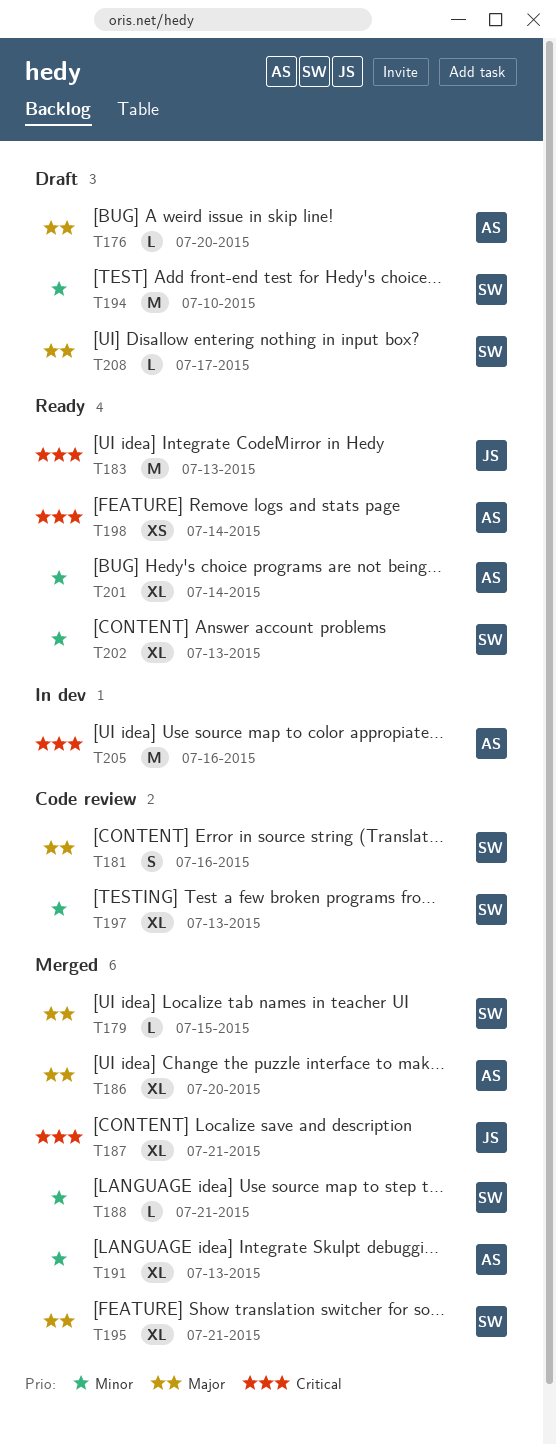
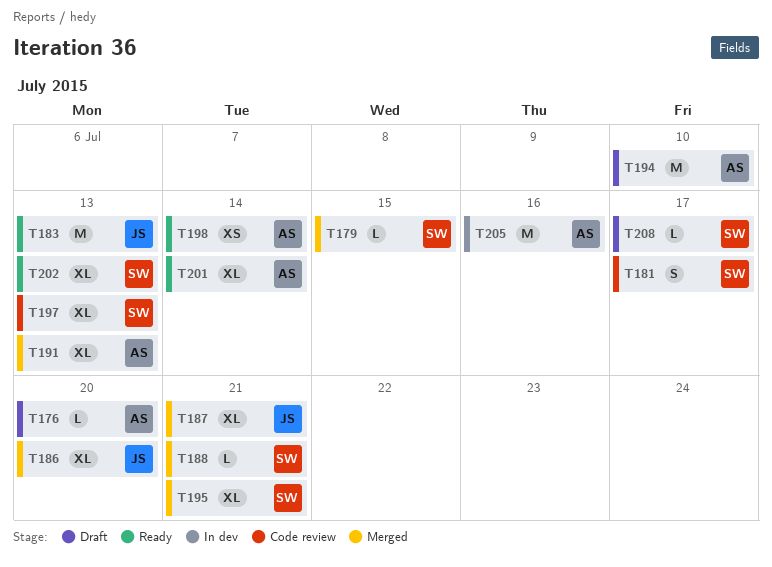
T181, due: Jul 16 -> Jul 17
T186, owner: AS -> JS
T194, owner: SW -> AS

